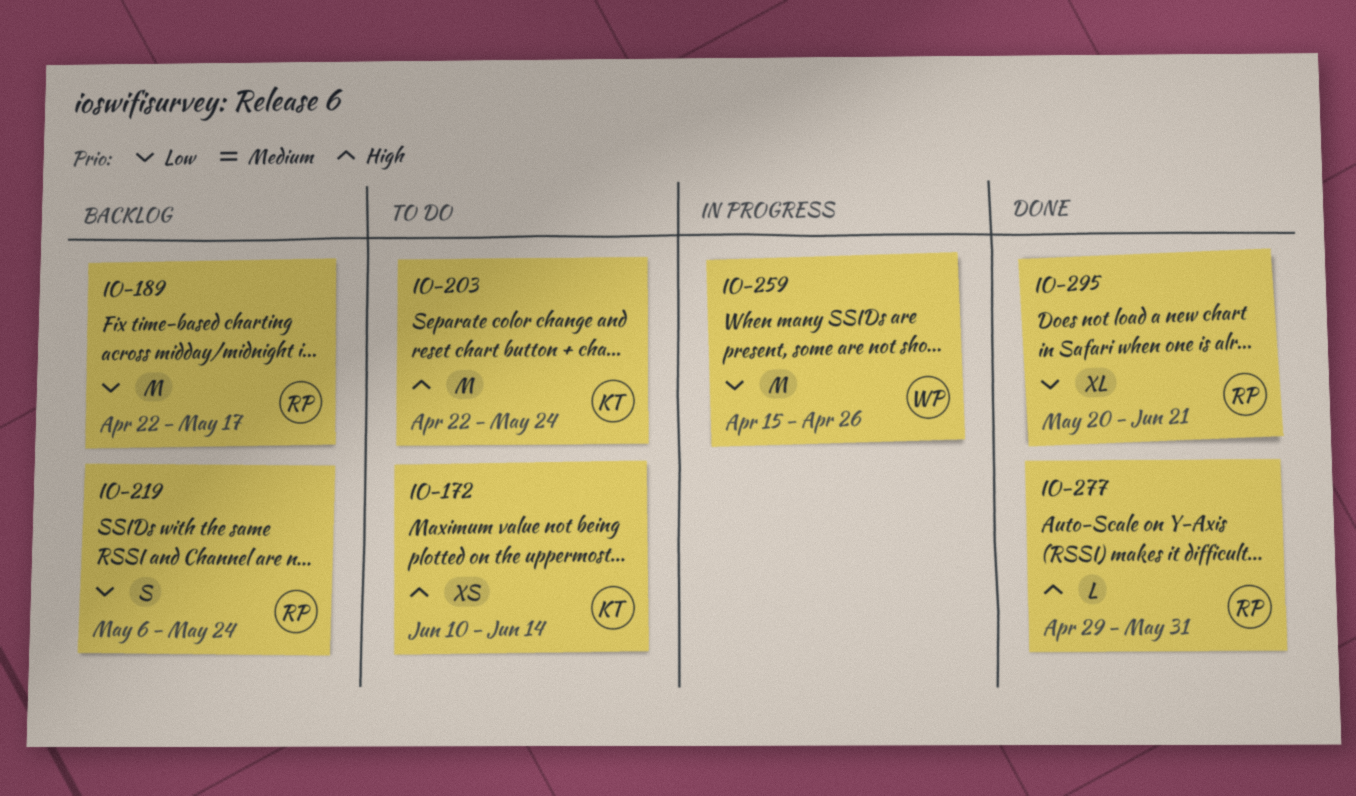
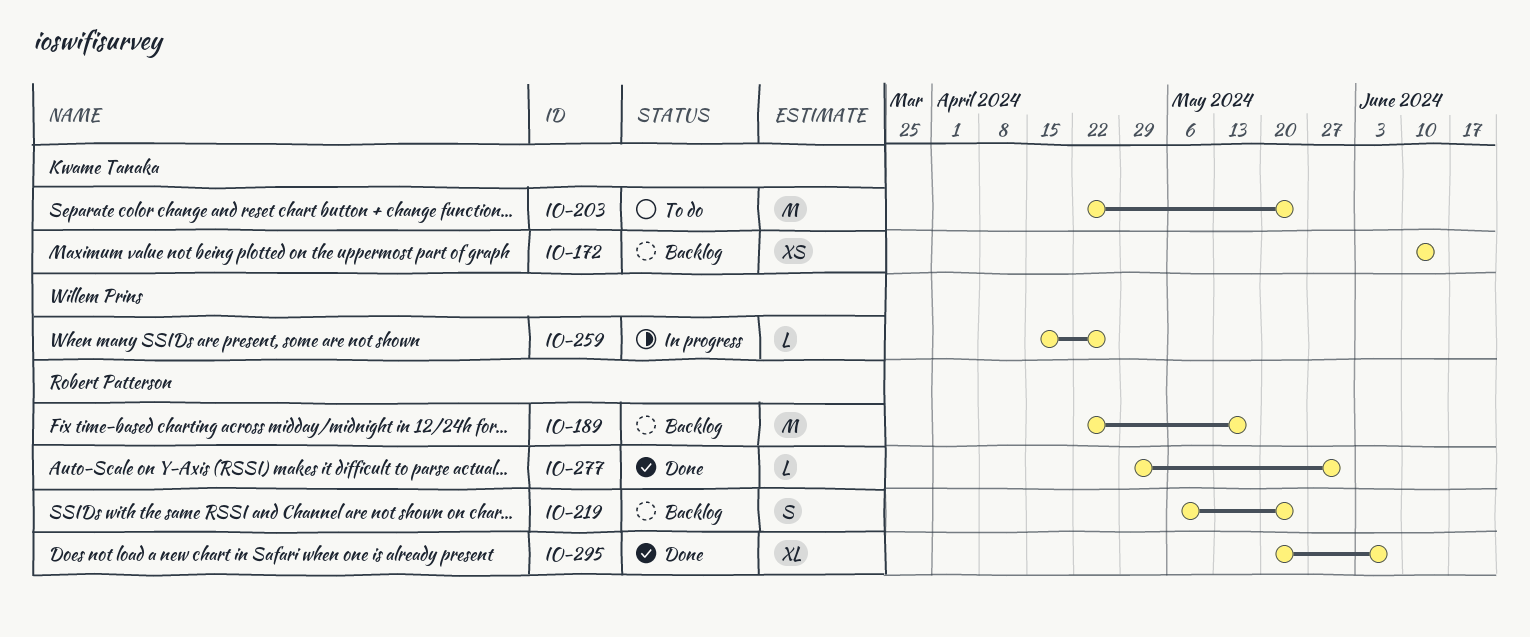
IO-172, status: To do -> Backlog
IO-259, estimate: M -> L
IO-295, due: Jun 21 -> Jun 7

